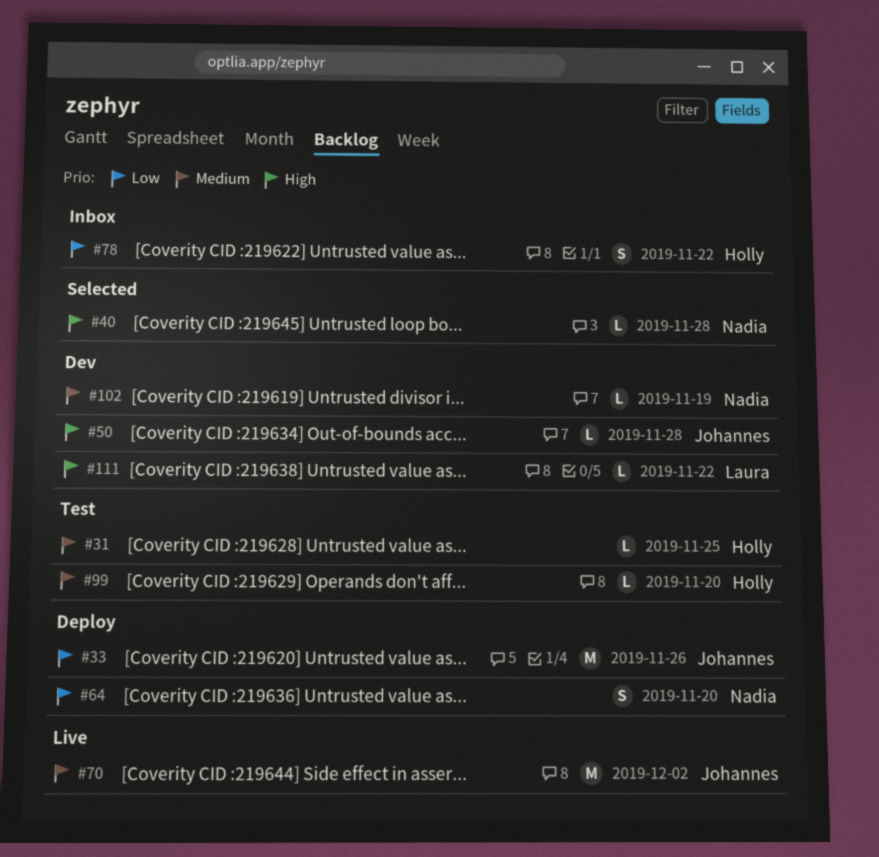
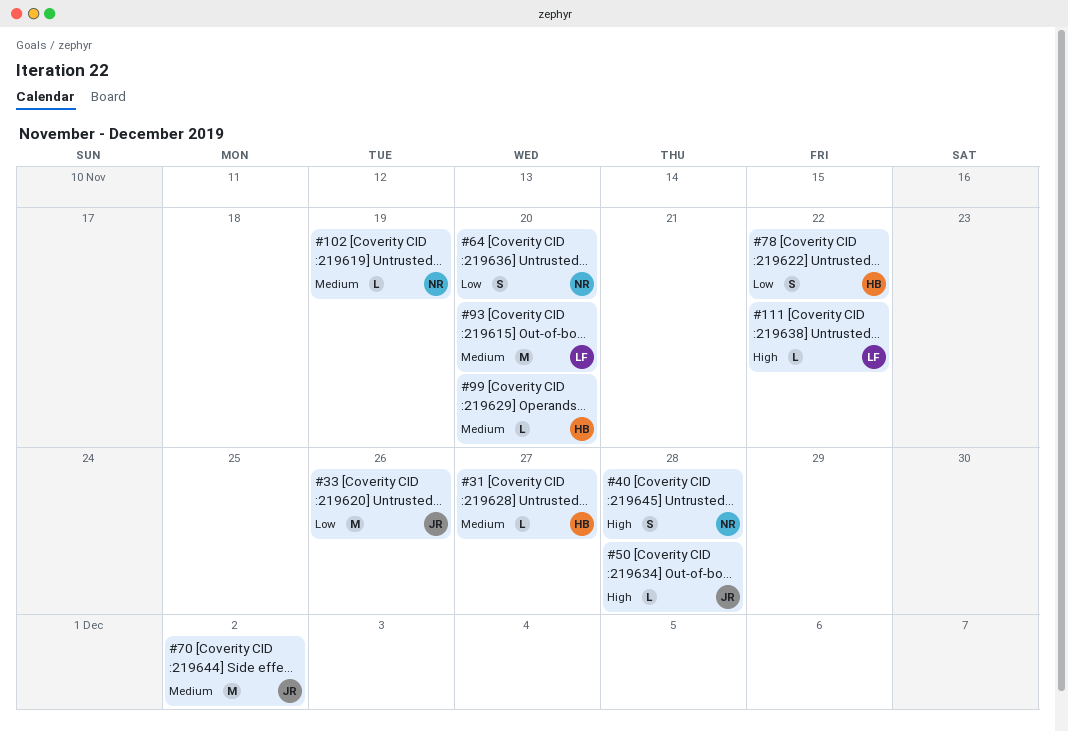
#31, due: Nov 25 -> Nov 27
#40, estimate: L -> S
#93: none -> present

